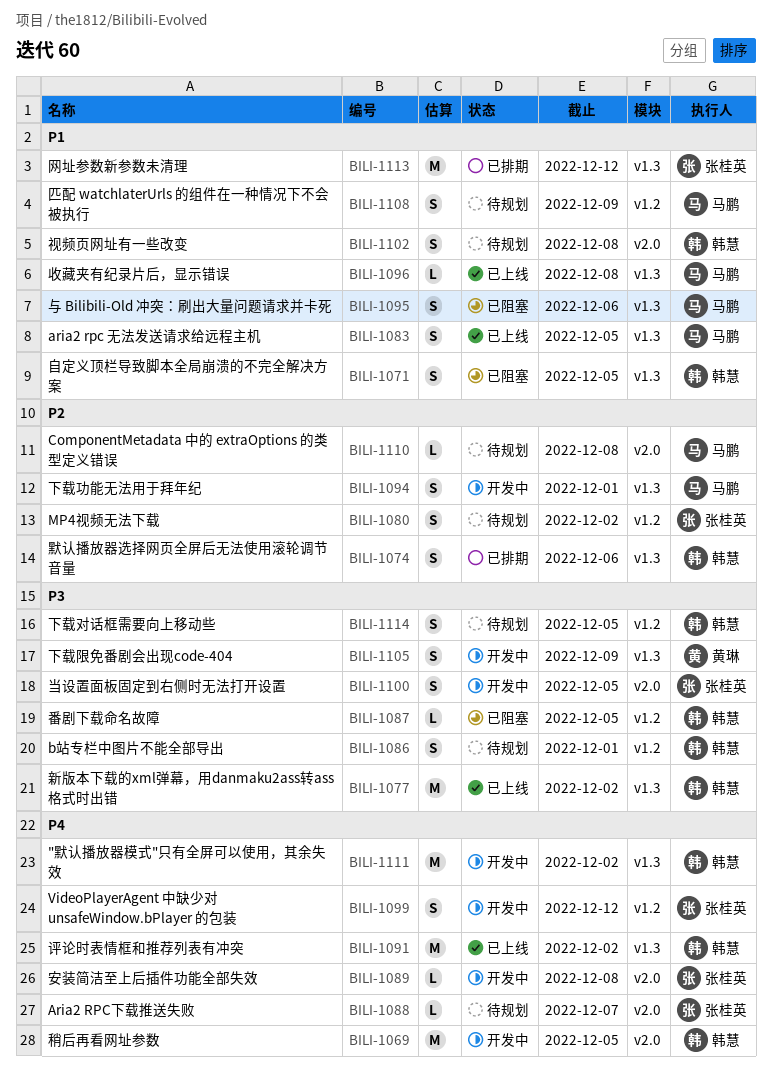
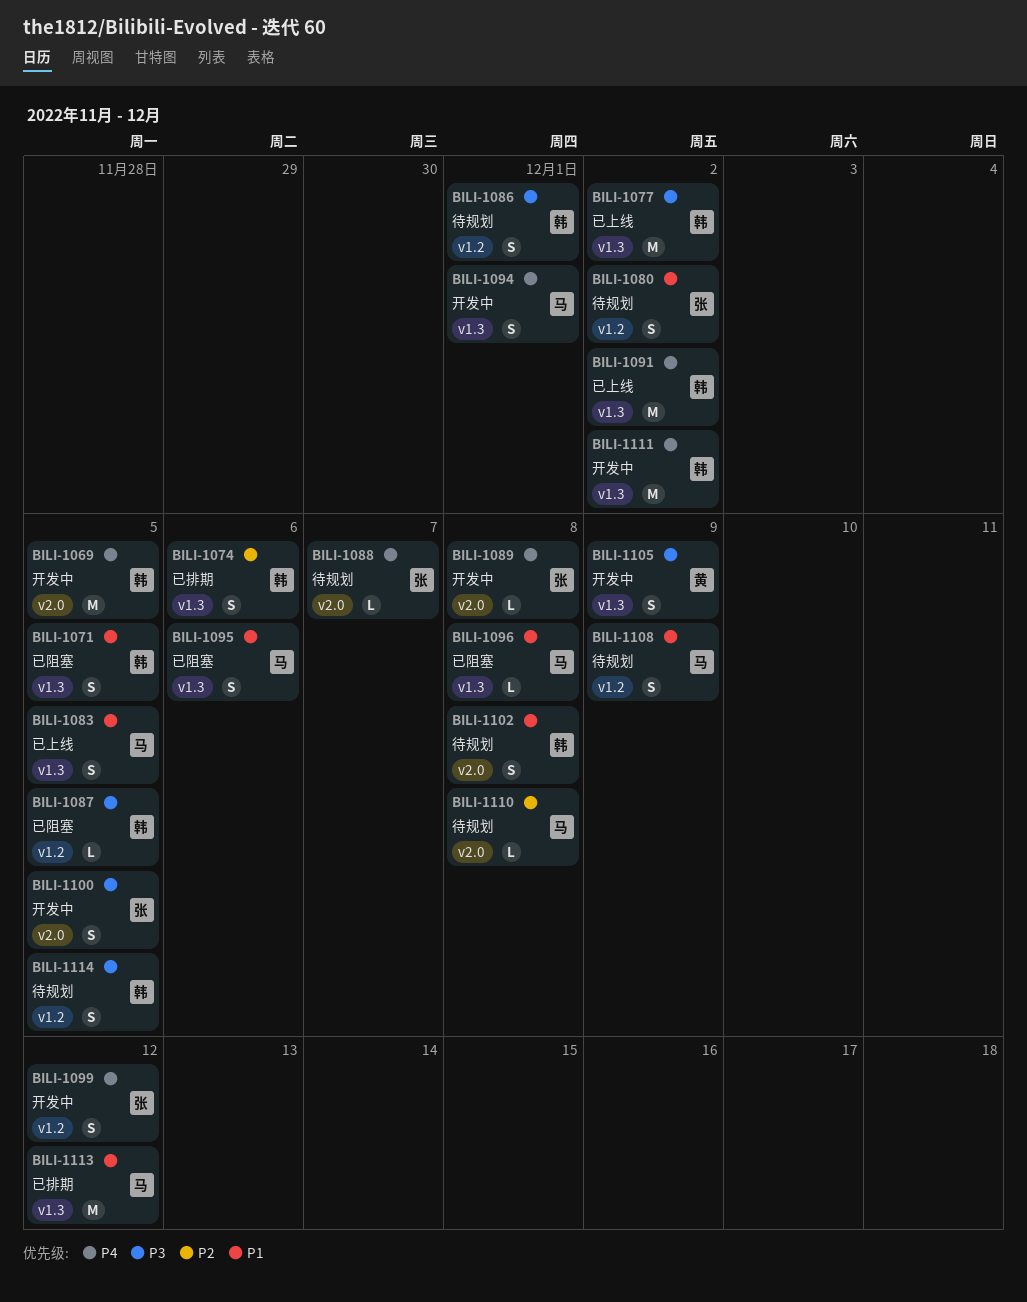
BILI-1080, priority: P2 -> P1
BILI-1094, priority: P2 -> P4
BILI-1096, status: 已上线 -> 已阻塞
BILI-1113, owner: 张桂英 -> 马鹏

